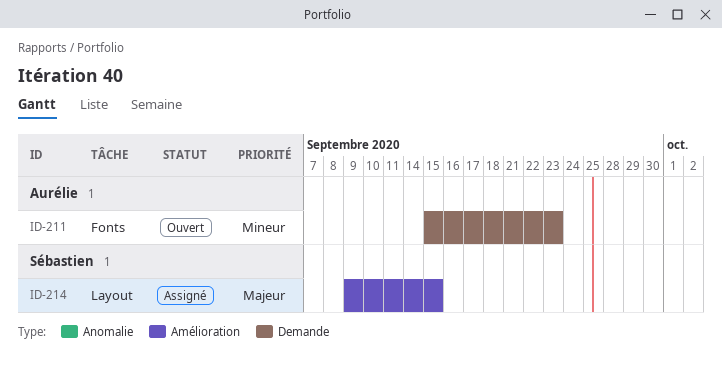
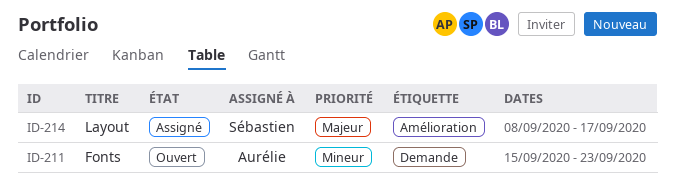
ID-214, start: Sep 9 -> Sep 8
ID-214, due: Sep 15 -> Sep 17

